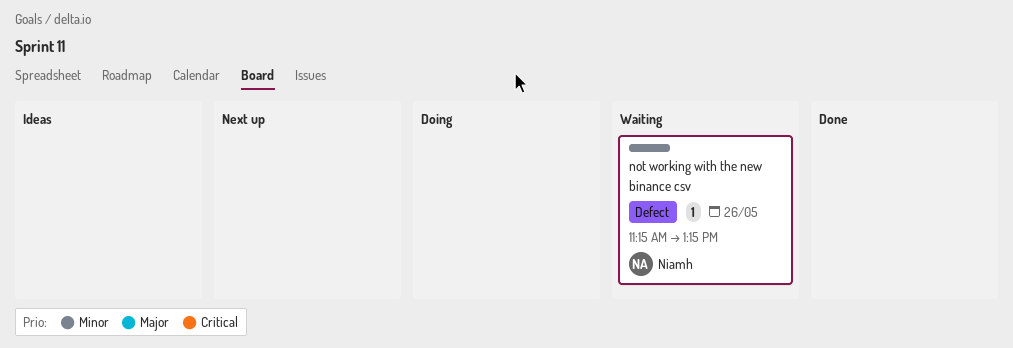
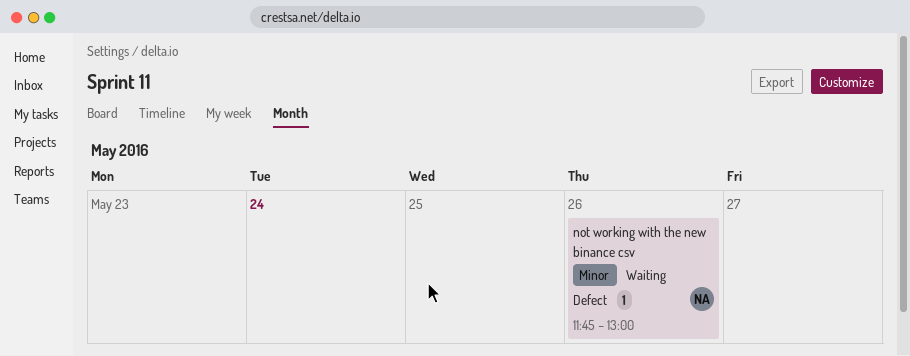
not working with the new binance csv, begins: 11:15 -> 11:45
not working with the new binance csv, ends: 13:15 -> 13:00

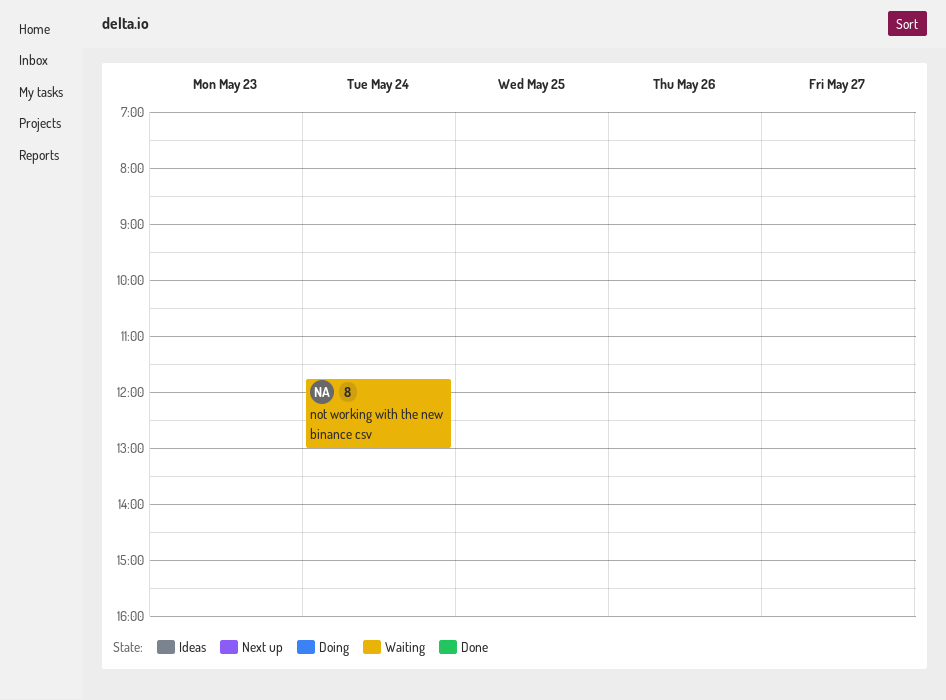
not working with the new binance csv, estimate: 1 -> 8
not working with the new binance csv, day: May 26 -> May 24

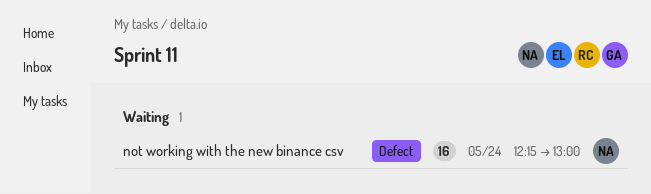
not working with the new binance csv, estimate: 8 -> 16
not working with the new binance csv, begins: 11:45 -> 12:15

